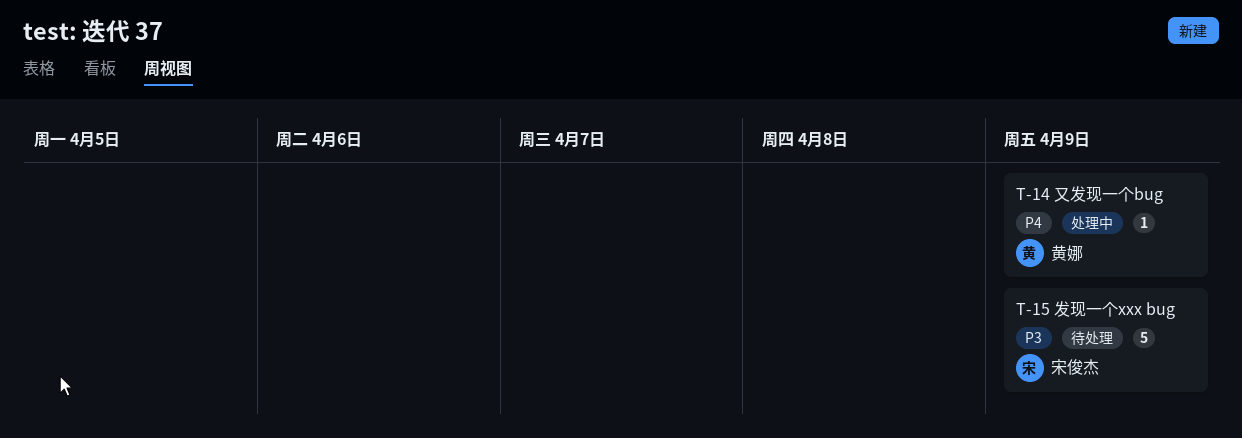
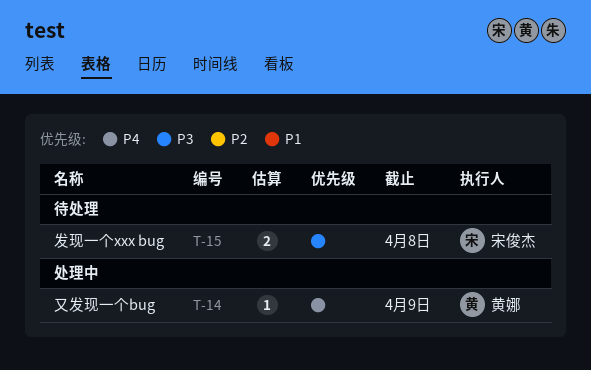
T-15, estimate: 5 -> 2
T-15, due: Apr 9 -> Apr 8

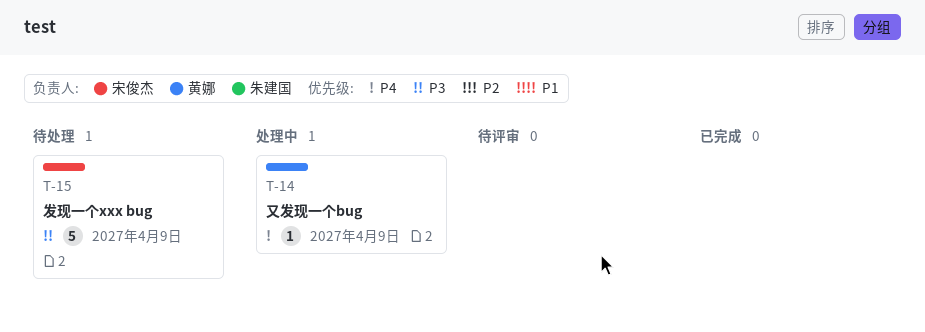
T-15, estimate: 2 -> 5
T-15, due: Apr 8 -> Apr 9

